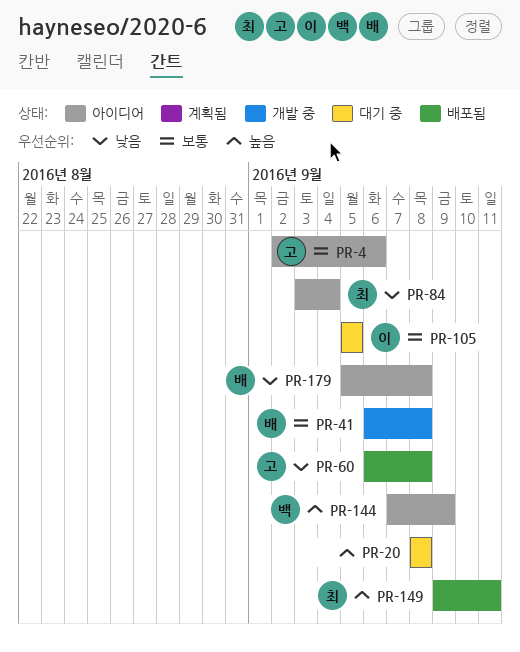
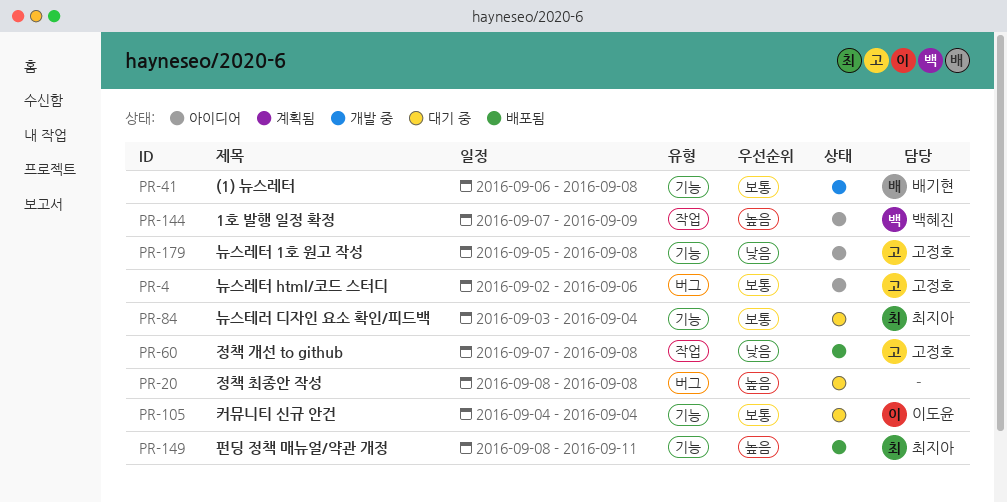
PR-60, start: Sep 6 -> Sep 7
PR-84, status: 아이디어 -> 대기 중
PR-84, priority: 낮음 -> 보통
PR-105, start: Sep 5 -> Sep 4
PR-105, due: Sep 5 -> Sep 4
PR-149, start: Sep 9 -> Sep 8
PR-179, owner: 배기현 -> 고정호

